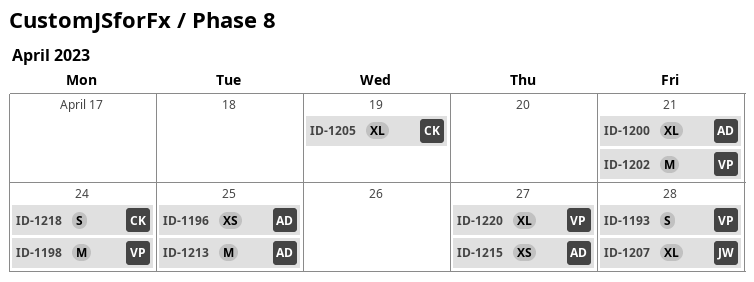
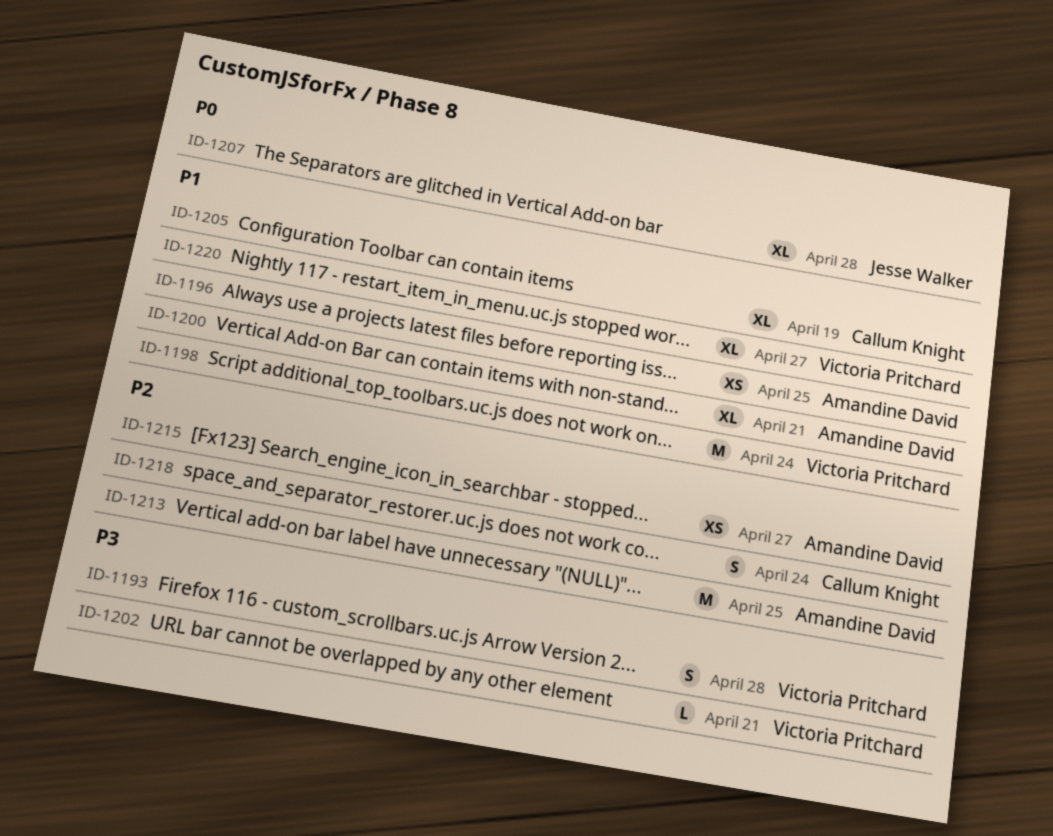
ID-1202, estimate: M -> L

